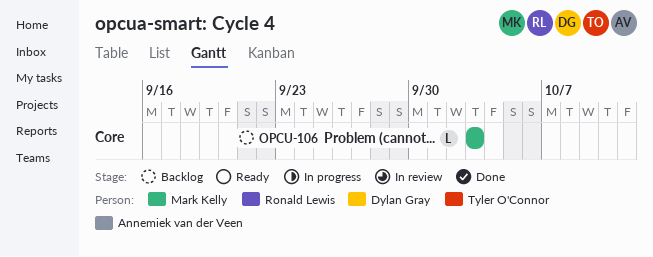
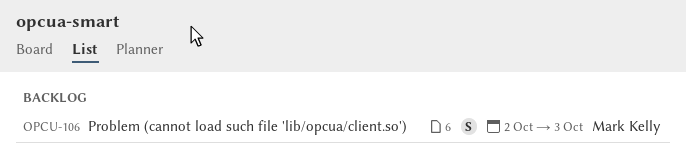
OPCU-106, estimate: L -> S
OPCU-106, start: Oct 3 -> Oct 2

